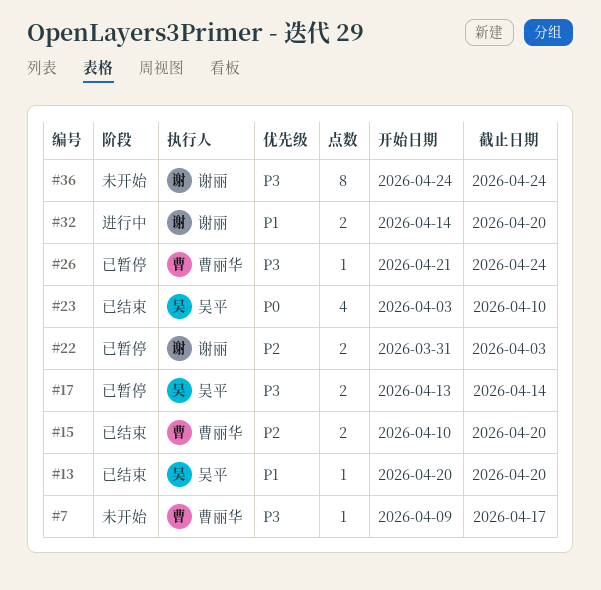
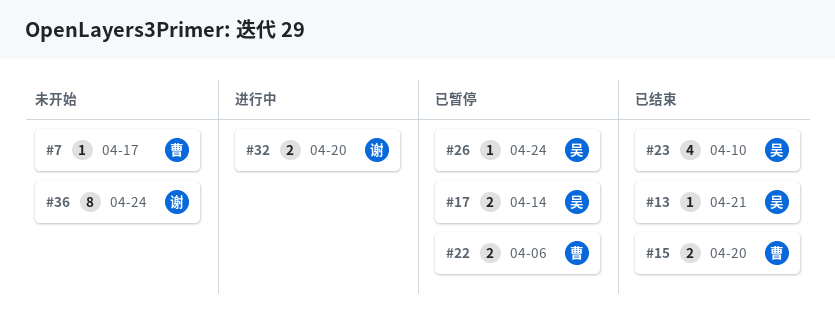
#13, due: Apr 20 -> Apr 21
#22, owner: 谢丽 -> 曹丽华
#22, due: Apr 3 -> Apr 6
#26, owner: 曹丽华 -> 吴平

